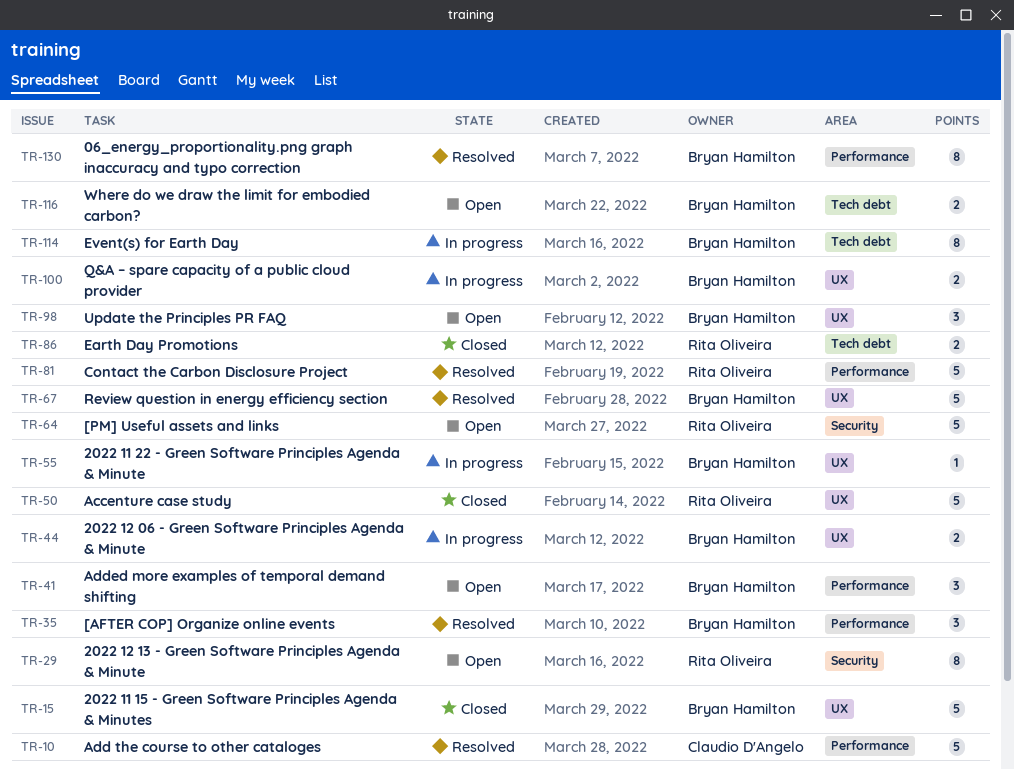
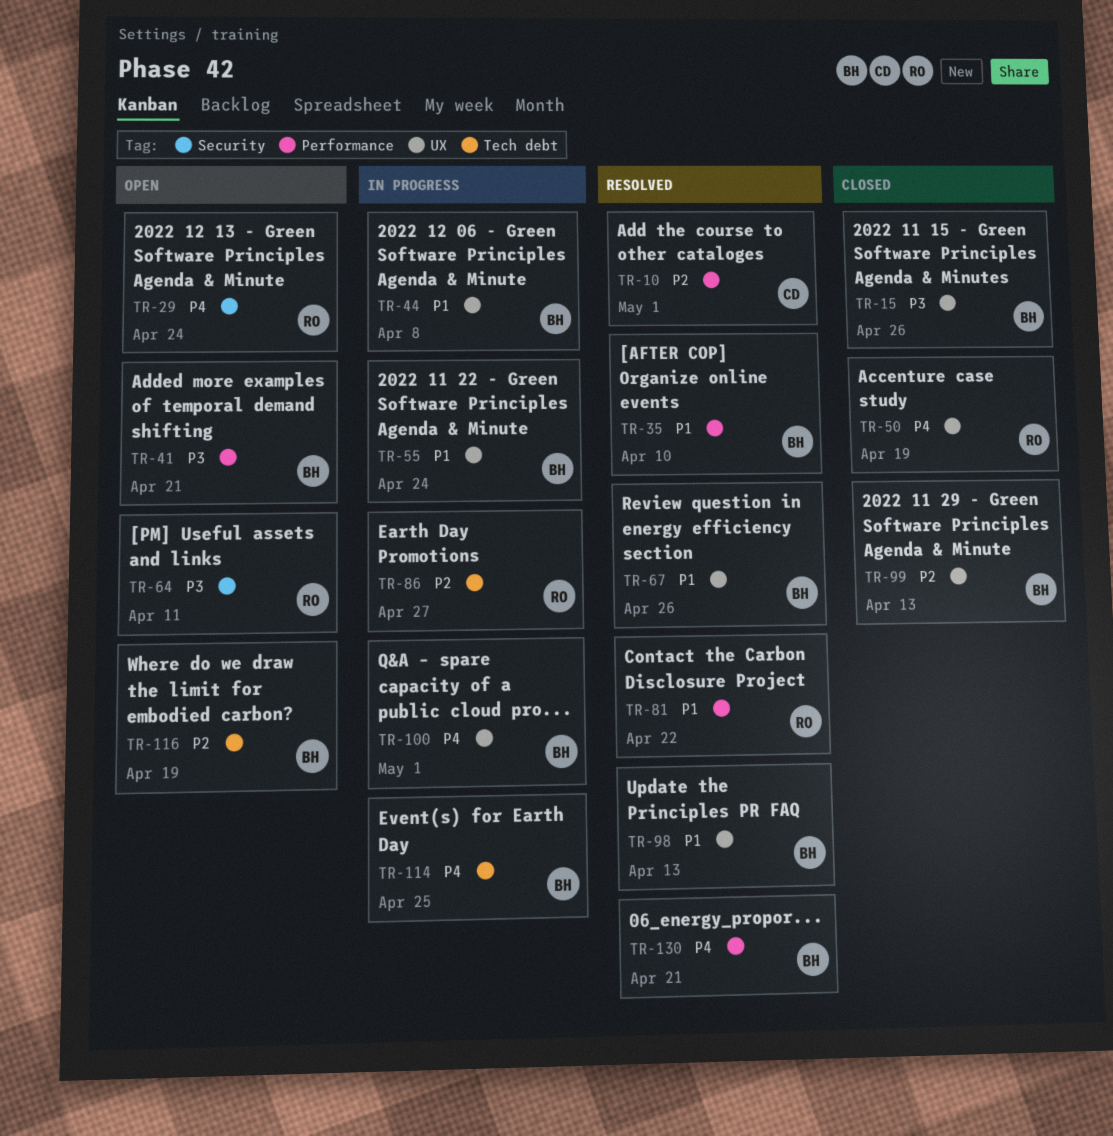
TR-86, status: Closed -> In progress
TR-98, status: Open -> Resolved
TR-99: none -> present

